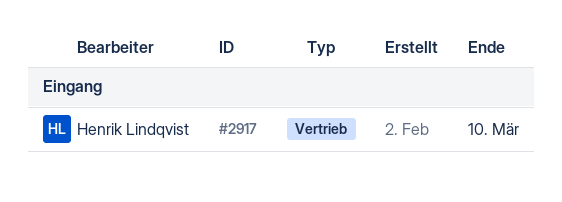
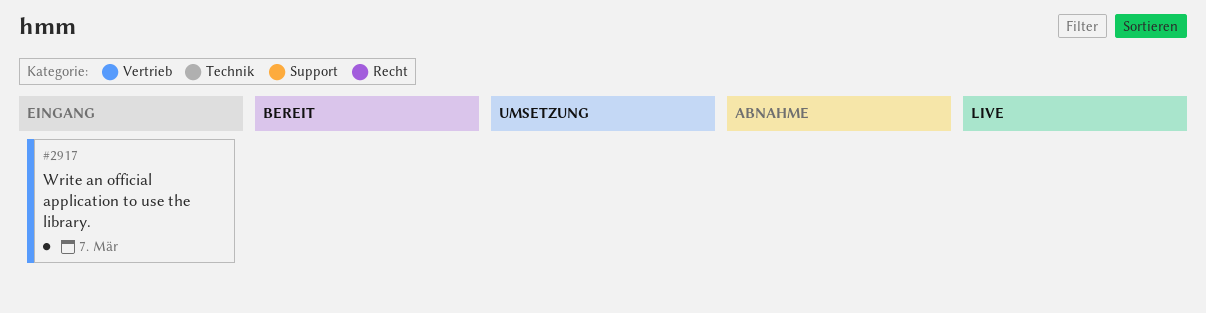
#2917, due: Mar 10 -> Mar 7

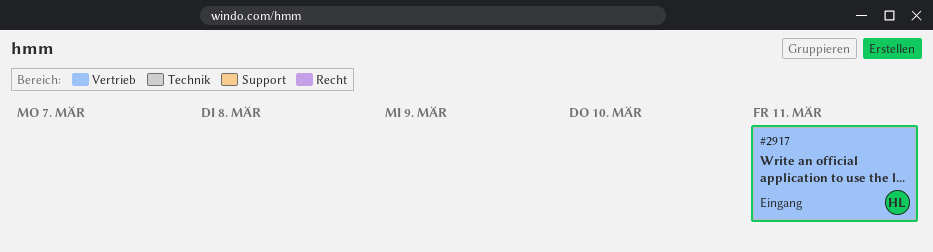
#2917, due: Mar 7 -> Mar 11

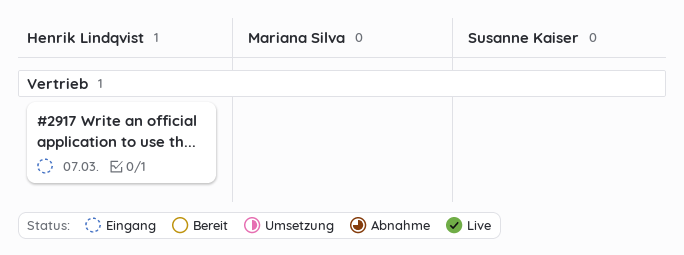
#2917, due: Mar 11 -> Mar 7

